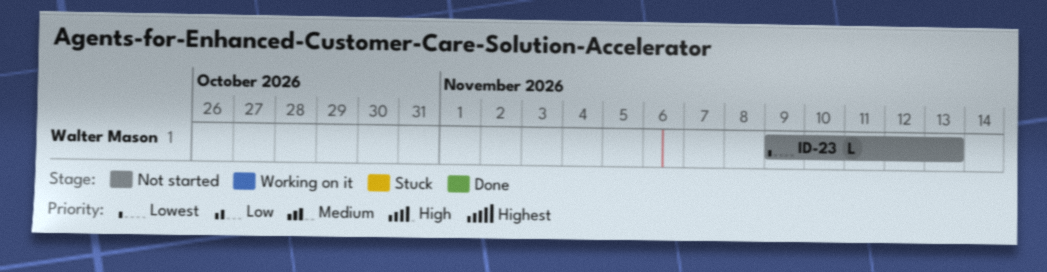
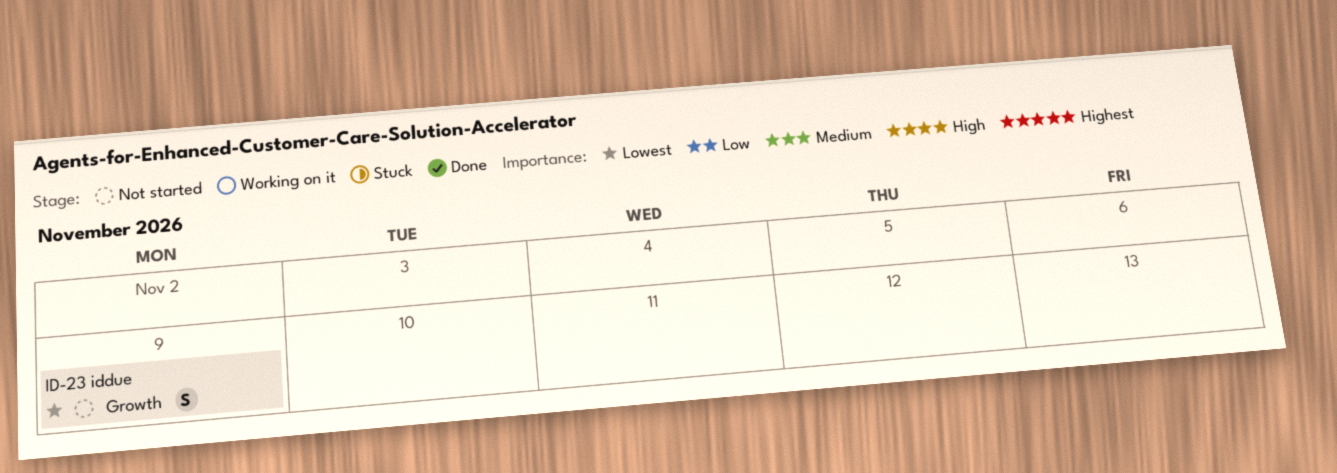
ID-23, estimate: L -> S
ID-23, due: Nov 13 -> Nov 9

